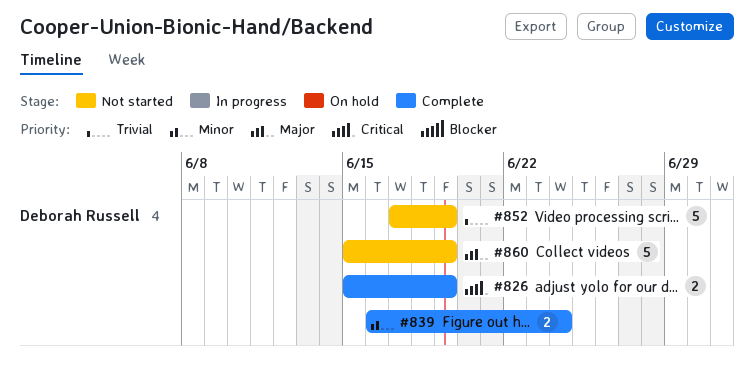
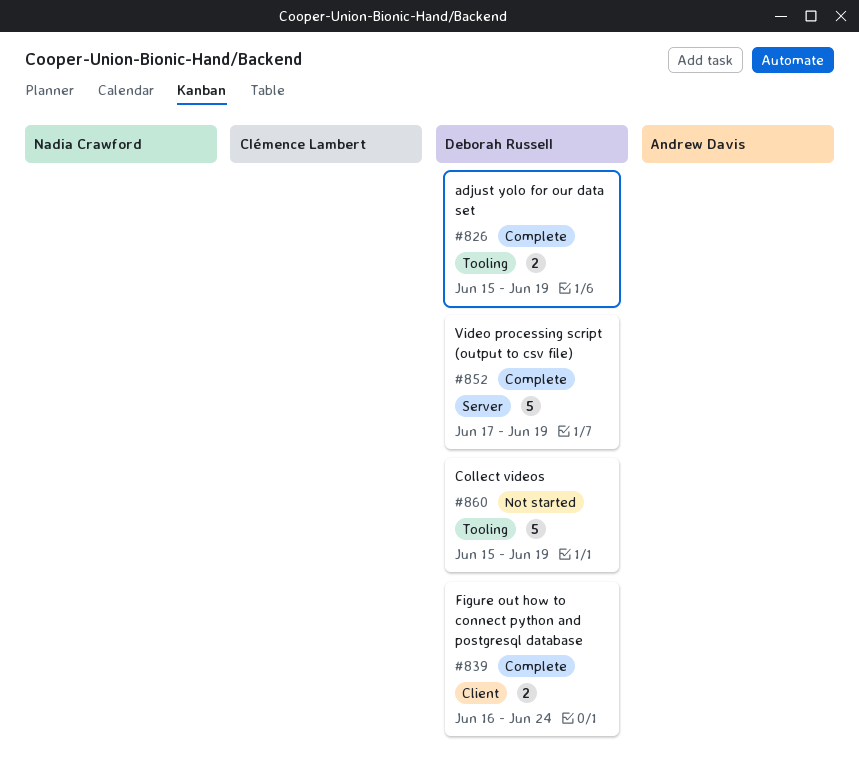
#852, status: Not started -> Complete

